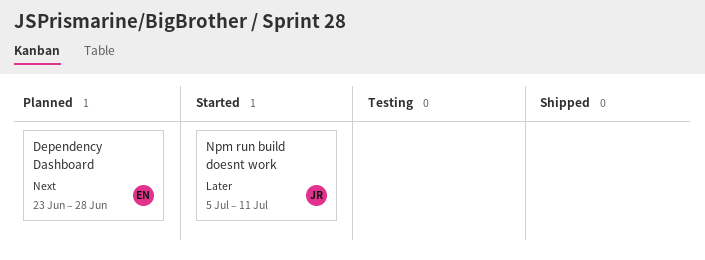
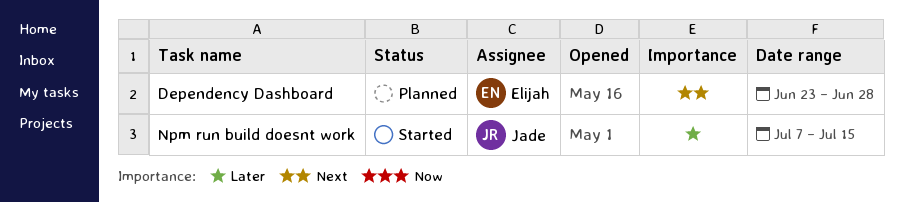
Npm run build doesnt work, start: Jul 5 -> Jul 7
Npm run build doesnt work, due: Jul 11 -> Jul 15

